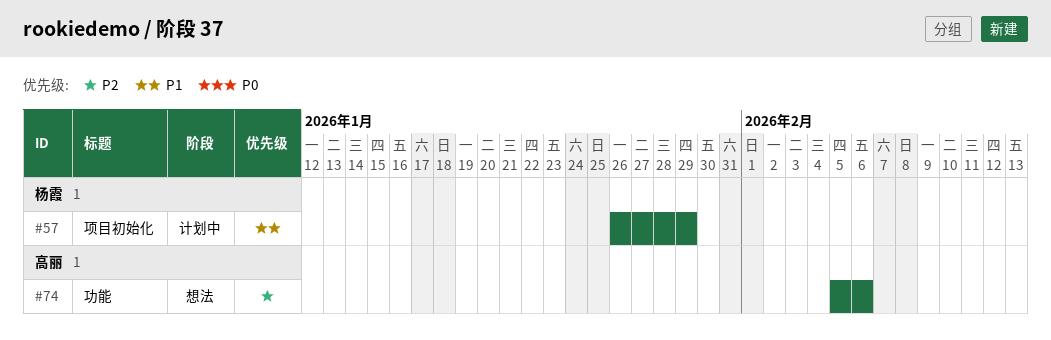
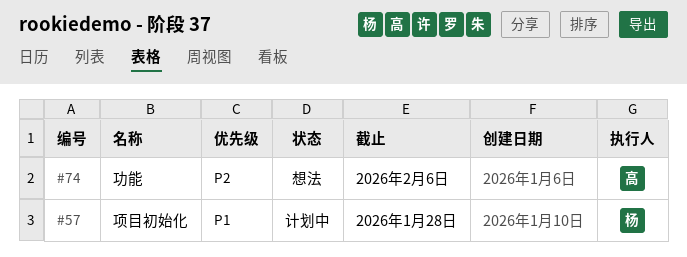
#57, due: Jan 29 -> Jan 28

